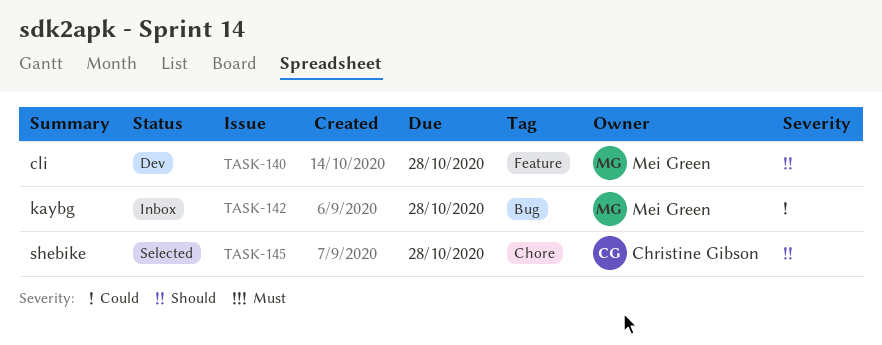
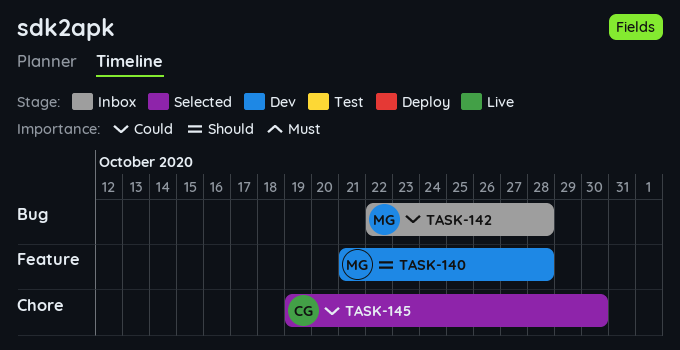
TASK-145, priority: Should -> Could
TASK-145, due: Oct 28 -> Oct 30

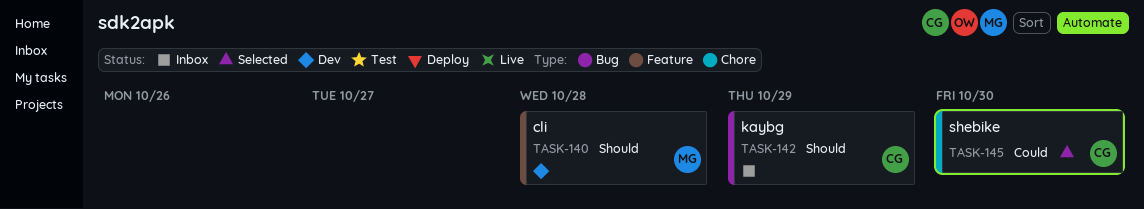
TASK-142, owner: MG -> CG
TASK-142, priority: Could -> Should
TASK-142, due: Oct 28 -> Oct 29

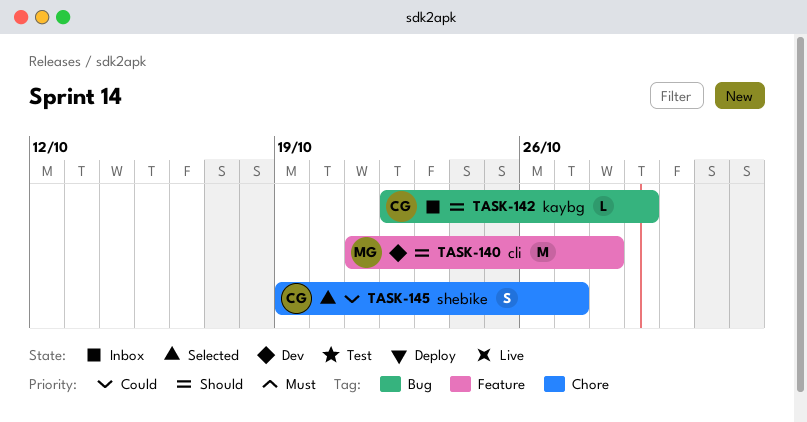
TASK-145, due: Oct 30 -> Oct 27

